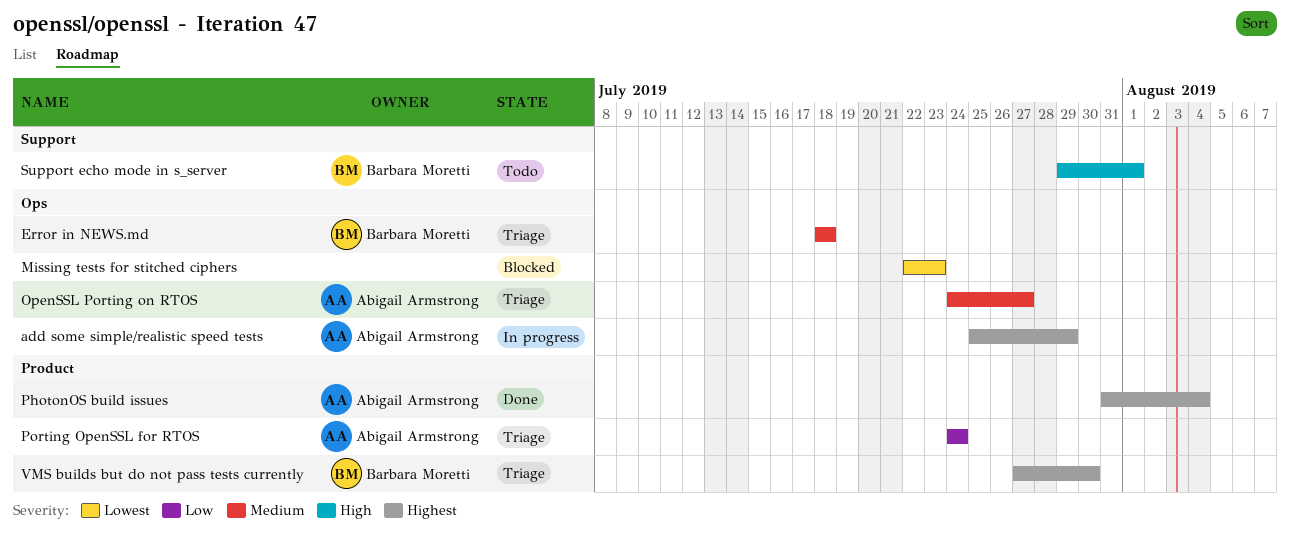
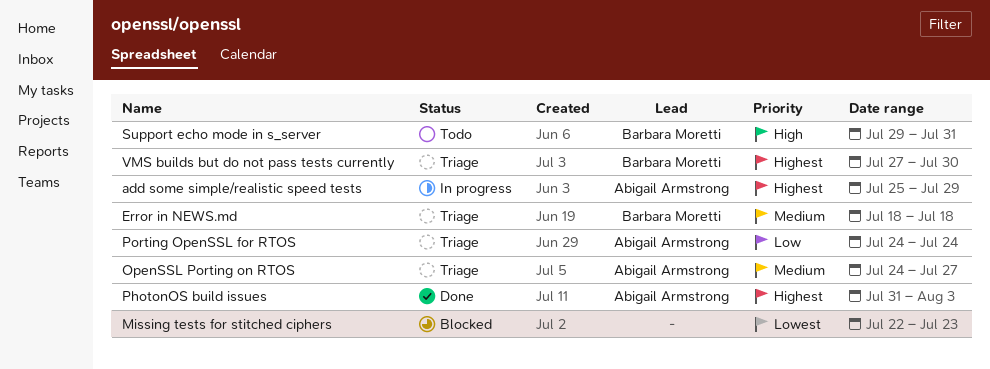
PhotonOS build issues, due: Aug 4 -> Aug 3
Support echo mode in s_server, due: Aug 1 -> Jul 31

